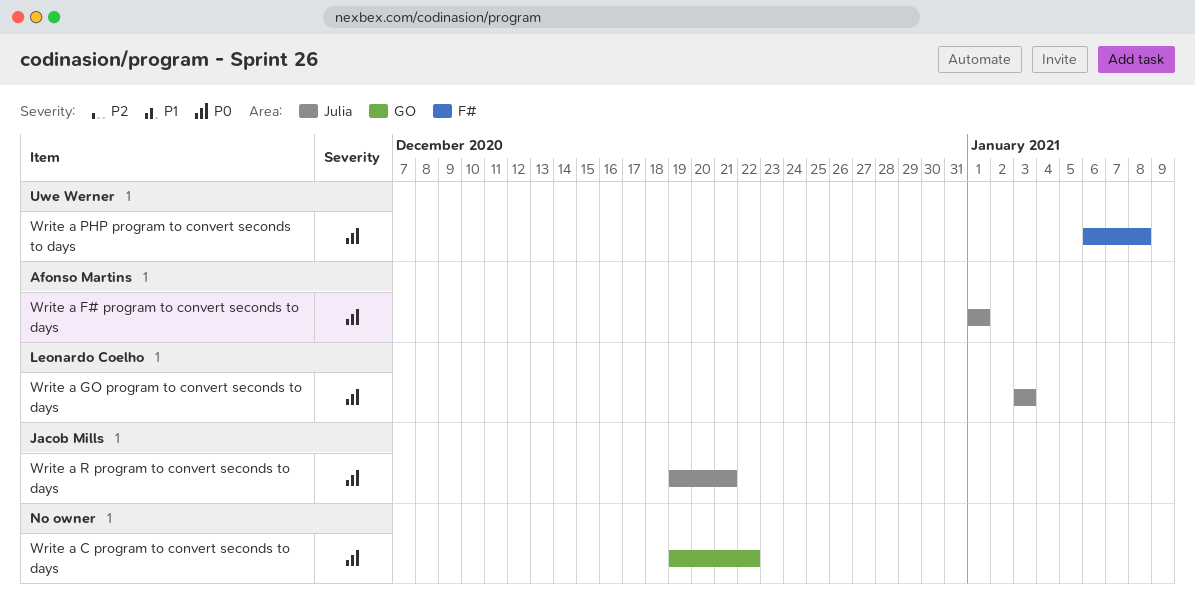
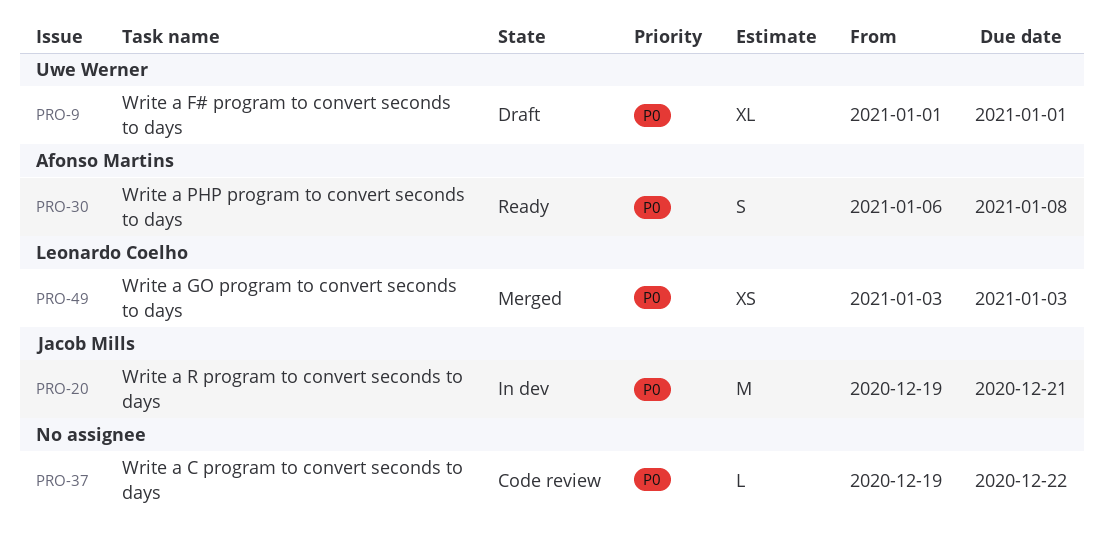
Write a F# program to convert seconds to days, owner: Afonso Martins -> Uwe Werner
Write a PHP program to convert seconds to days, owner: Uwe Werner -> Afonso Martins

